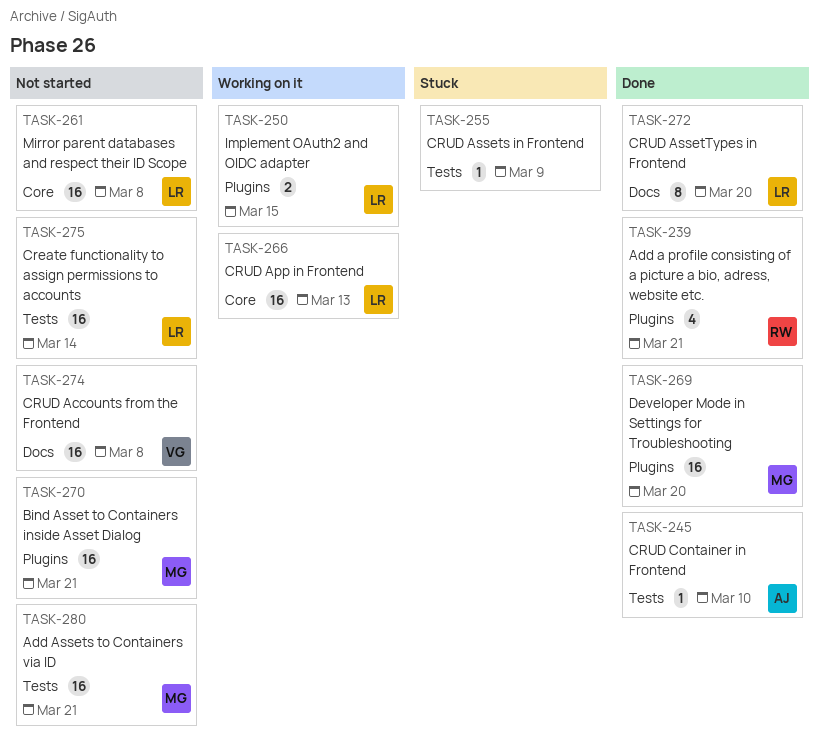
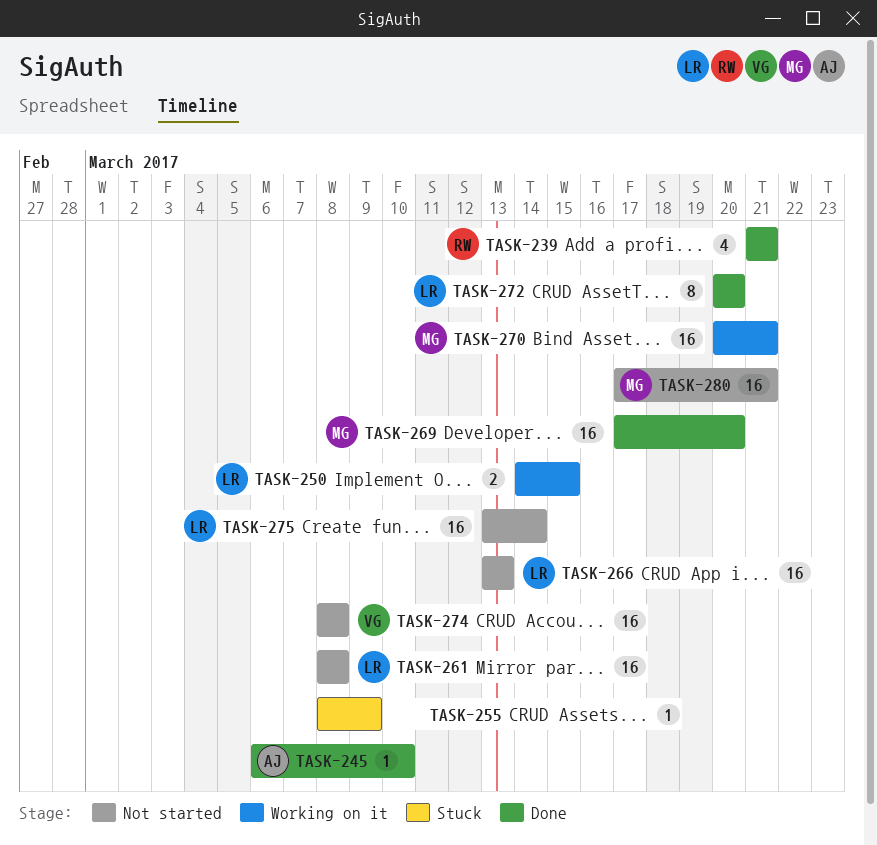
TASK-266, status: Working on it -> Not started
TASK-270, status: Not started -> Working on it

